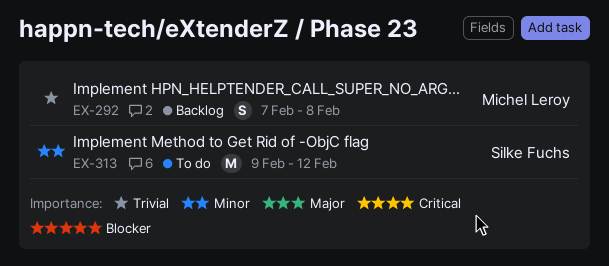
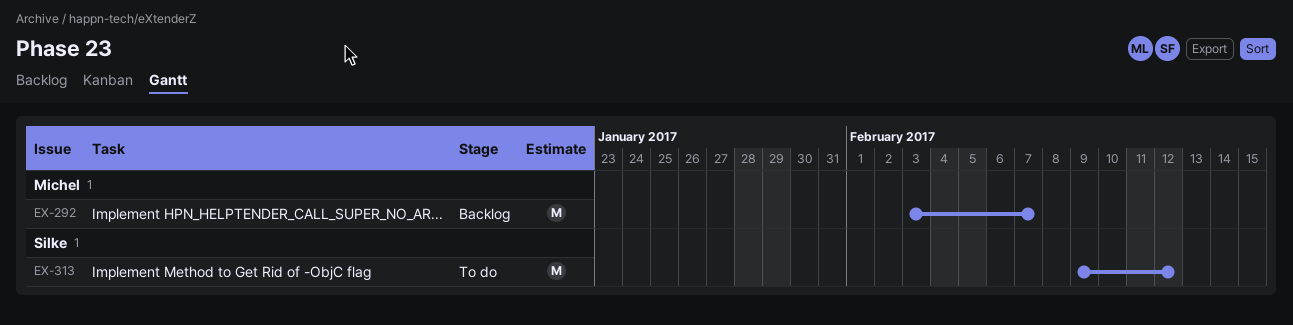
EX-292, estimate: S -> M
EX-292, start: Feb 7 -> Feb 3
EX-292, due: Feb 8 -> Feb 7

